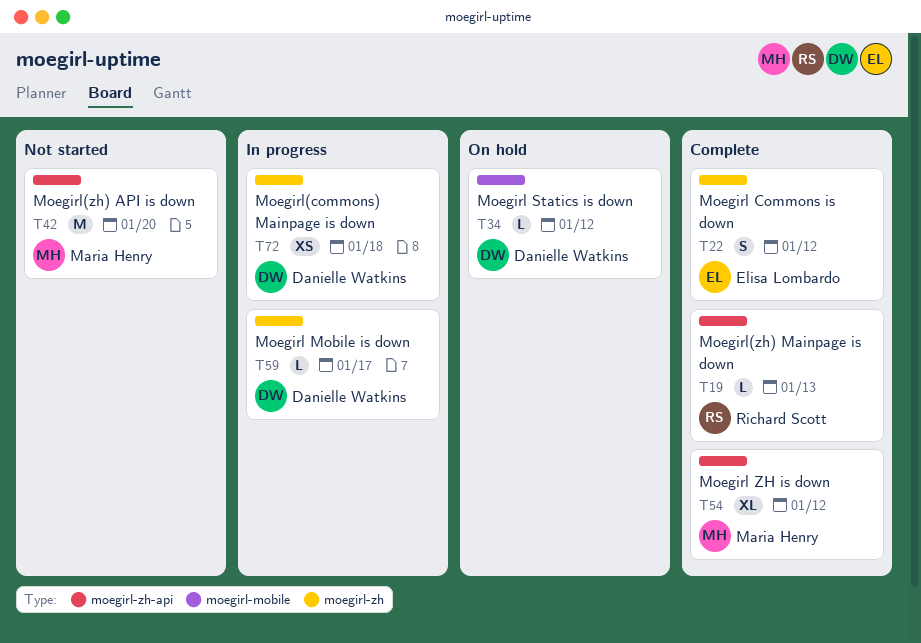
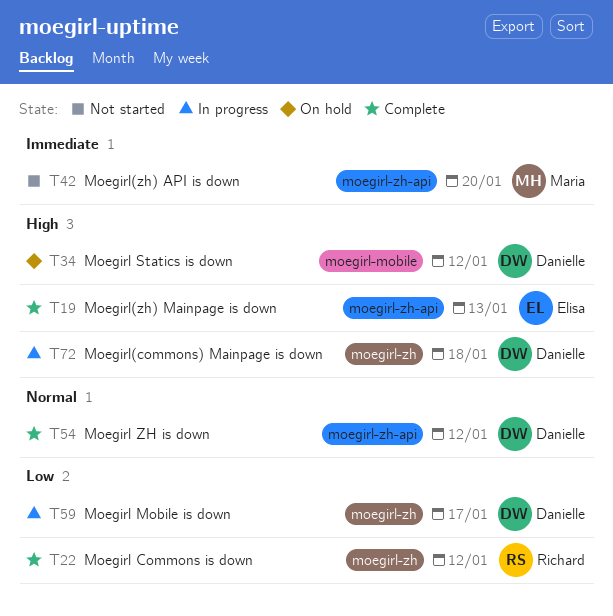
T19, owner: Richard Scott -> Elisa Lombardo
T22, owner: Elisa Lombardo -> Richard Scott
T54, owner: Maria Henry -> Danielle Watkins

